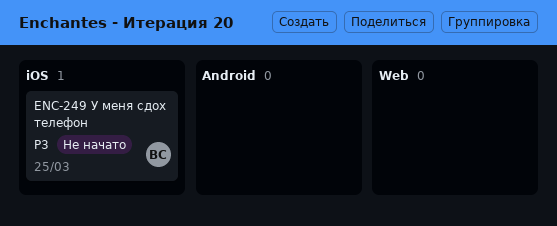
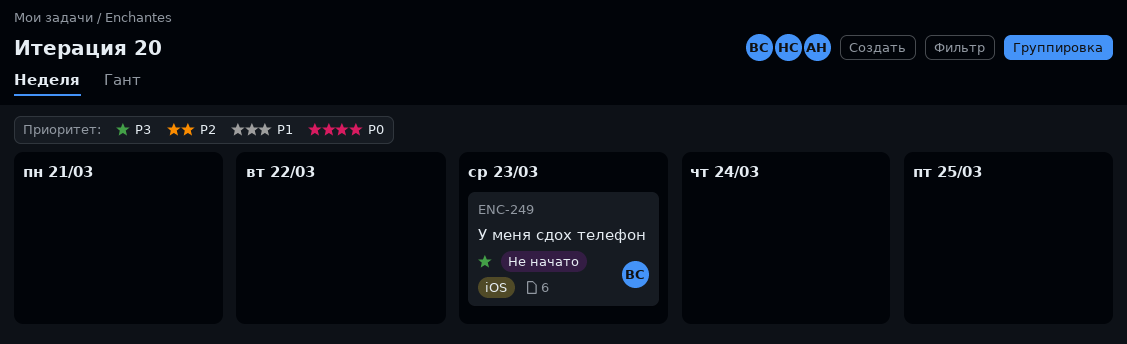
ENC-249, due: Mar 25 -> Mar 23

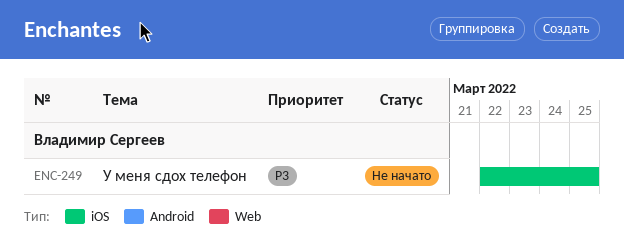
ENC-249, due: Mar 23 -> Mar 25

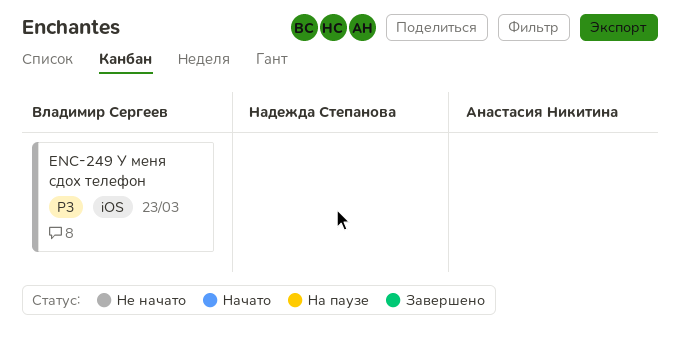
ENC-249, due: Mar 25 -> Mar 23

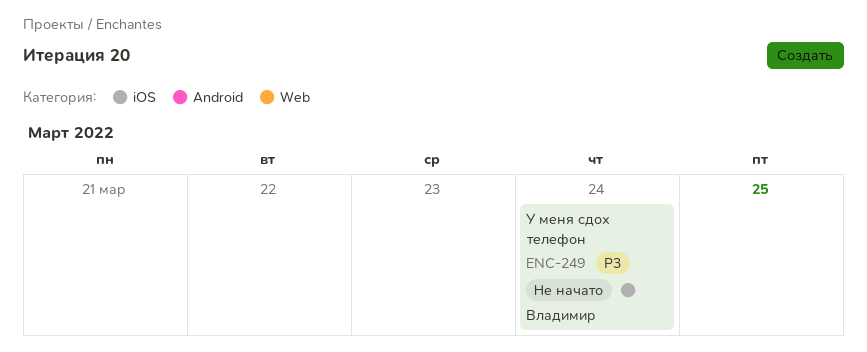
ENC-249, due: Mar 23 -> Mar 24

